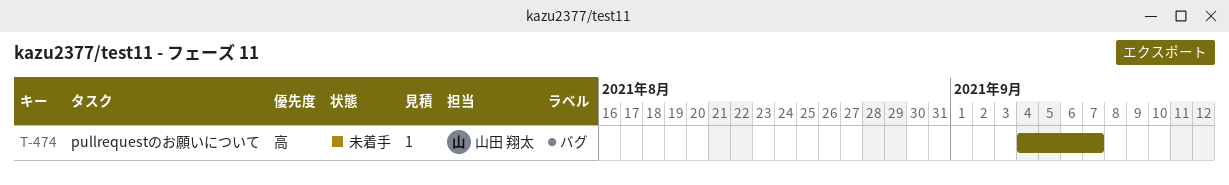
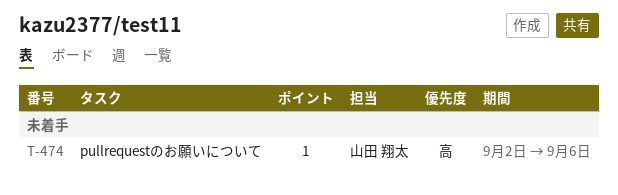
T-474, start: Sep 4 -> Sep 2
T-474, due: Sep 7 -> Sep 6

